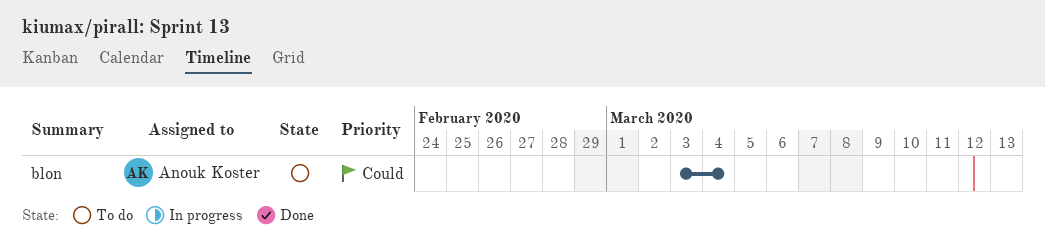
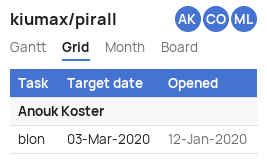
blon, due: Mar 4 -> Mar 3

